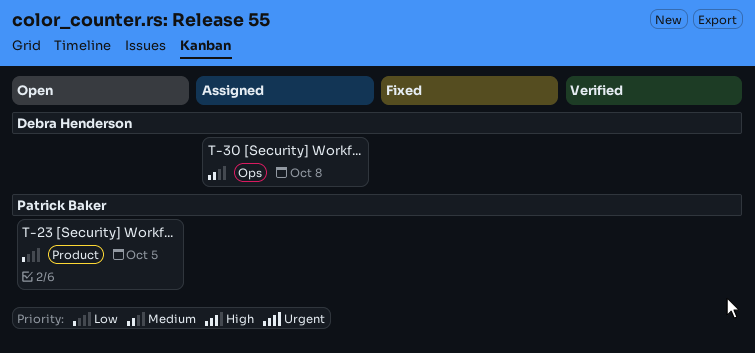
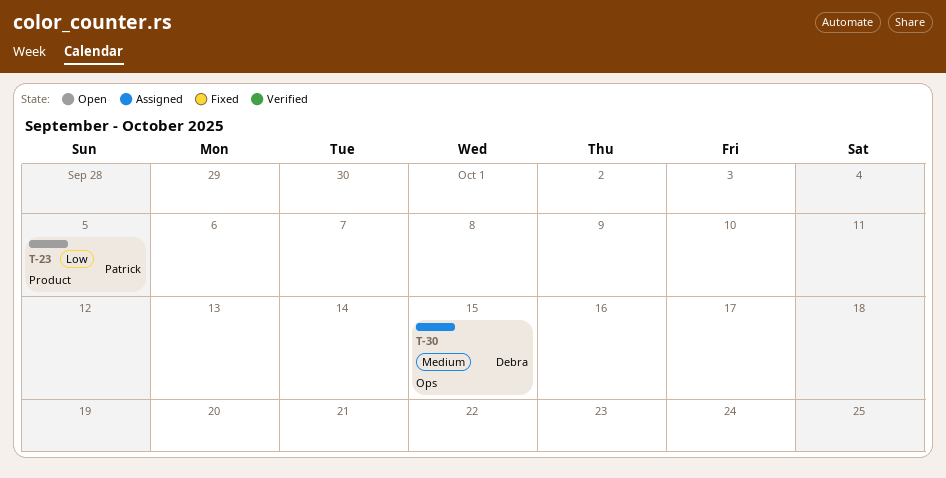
T-30, due: Oct 8 -> Oct 15

